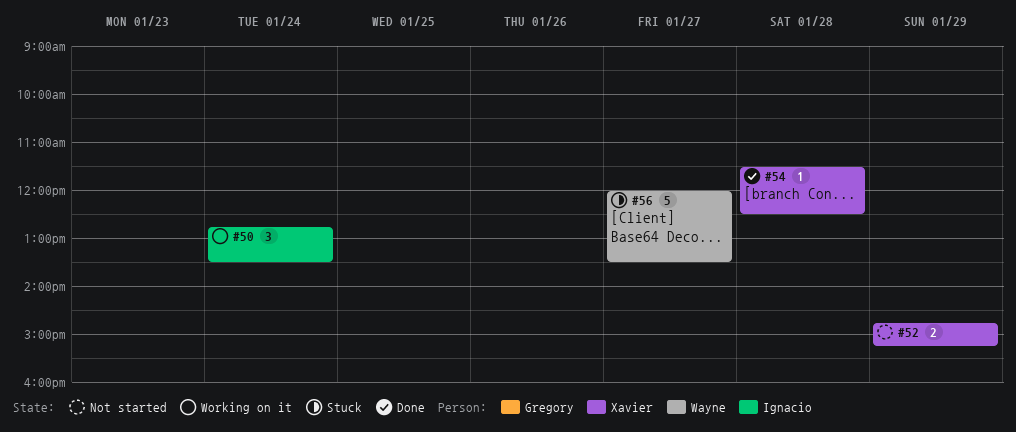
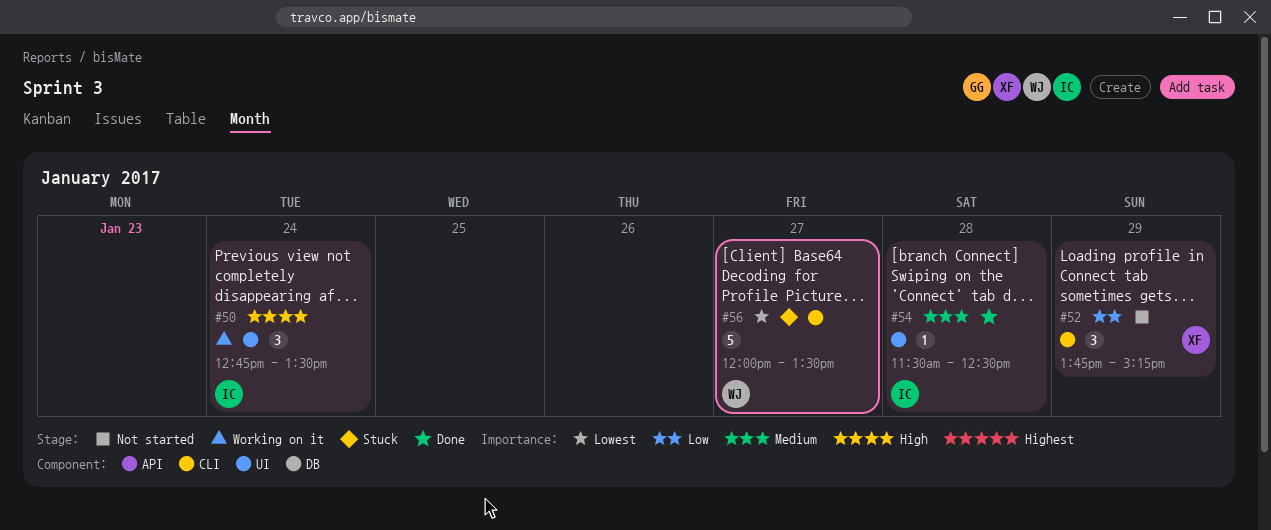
#52, estimate: 2 -> 3
#52, begins: 14:45 -> 13:45
#54, owner: Xavier -> Ignacio

